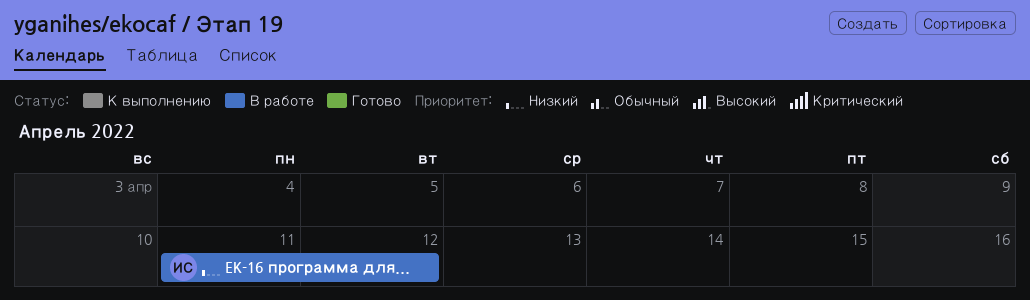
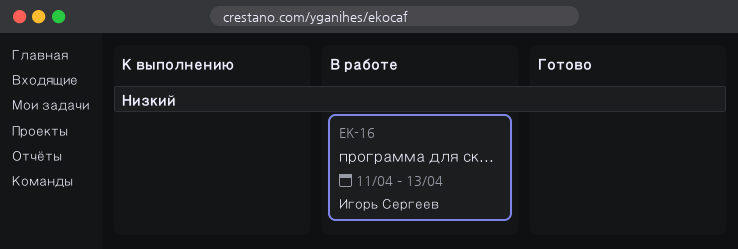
EK-16, due: Apr 12 -> Apr 13

